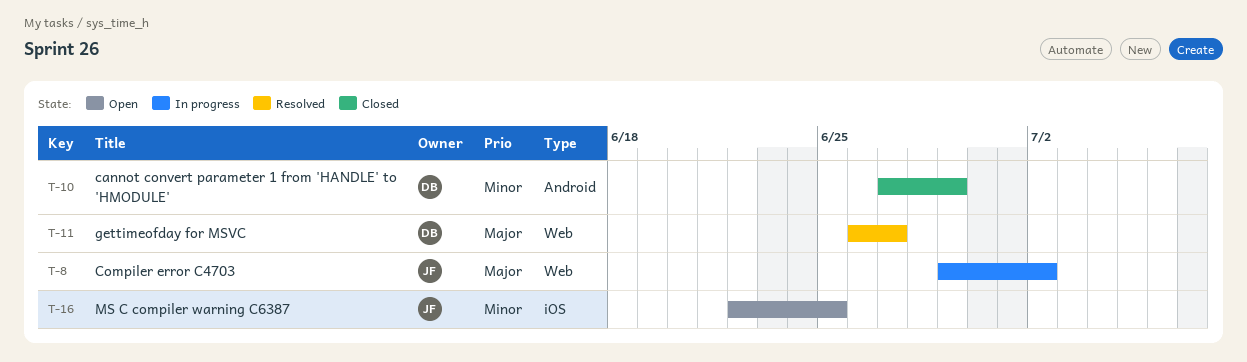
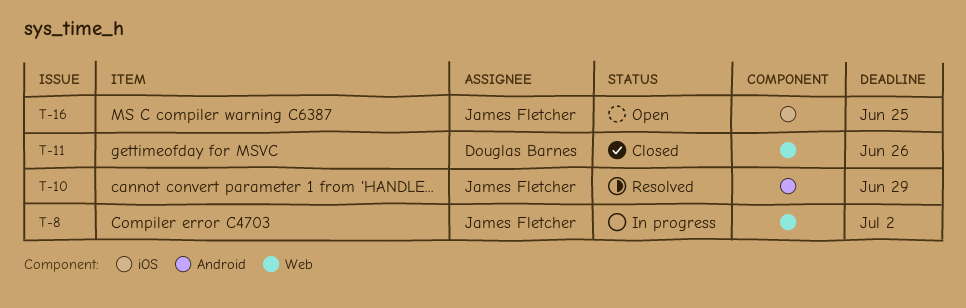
T-10, status: Closed -> Resolved
T-10, owner: Douglas Barnes -> James Fletcher
T-11, status: Resolved -> Closed
T-11, due: Jun 27 -> Jun 26

